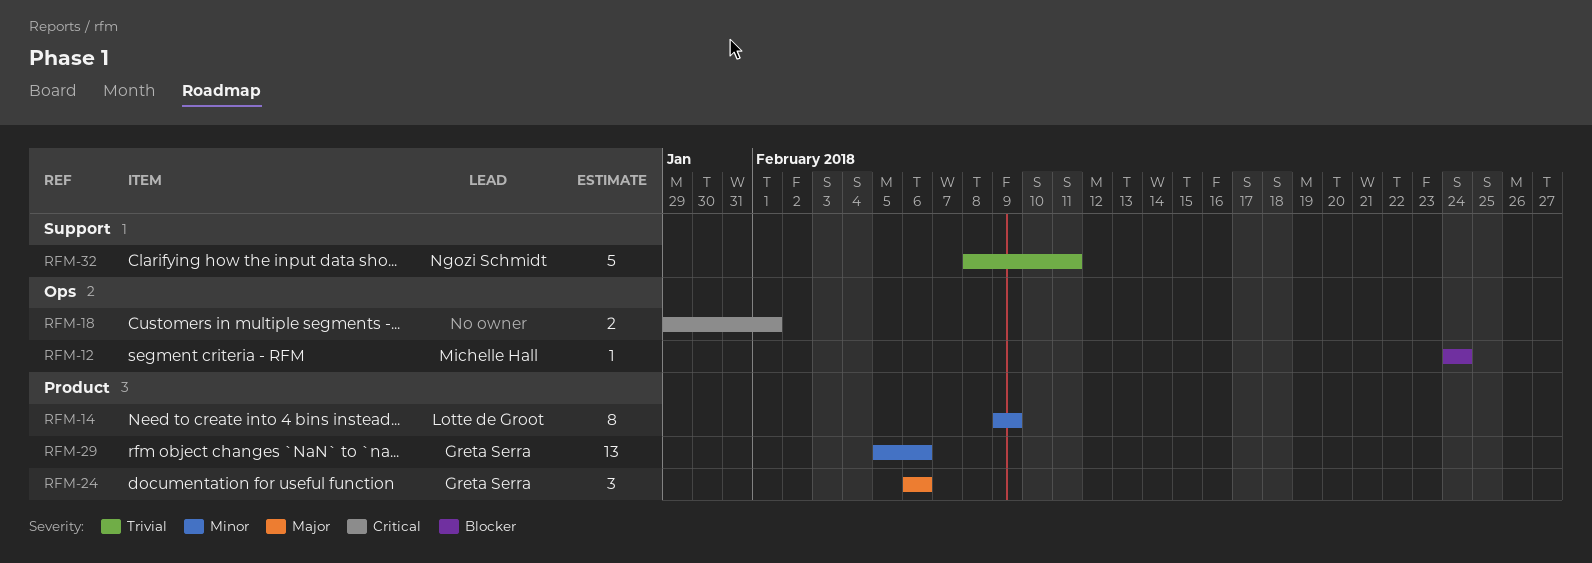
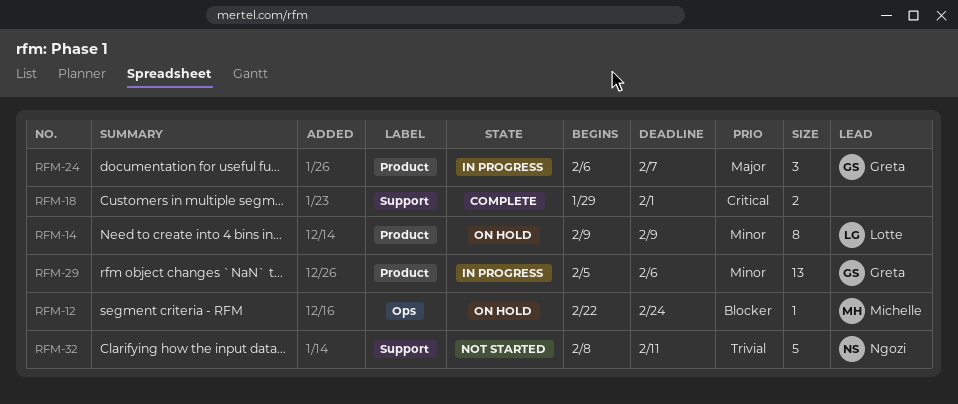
RFM-12, start: Feb 24 -> Feb 22
RFM-18, label: Ops -> Support
RFM-24, due: Feb 6 -> Feb 7

